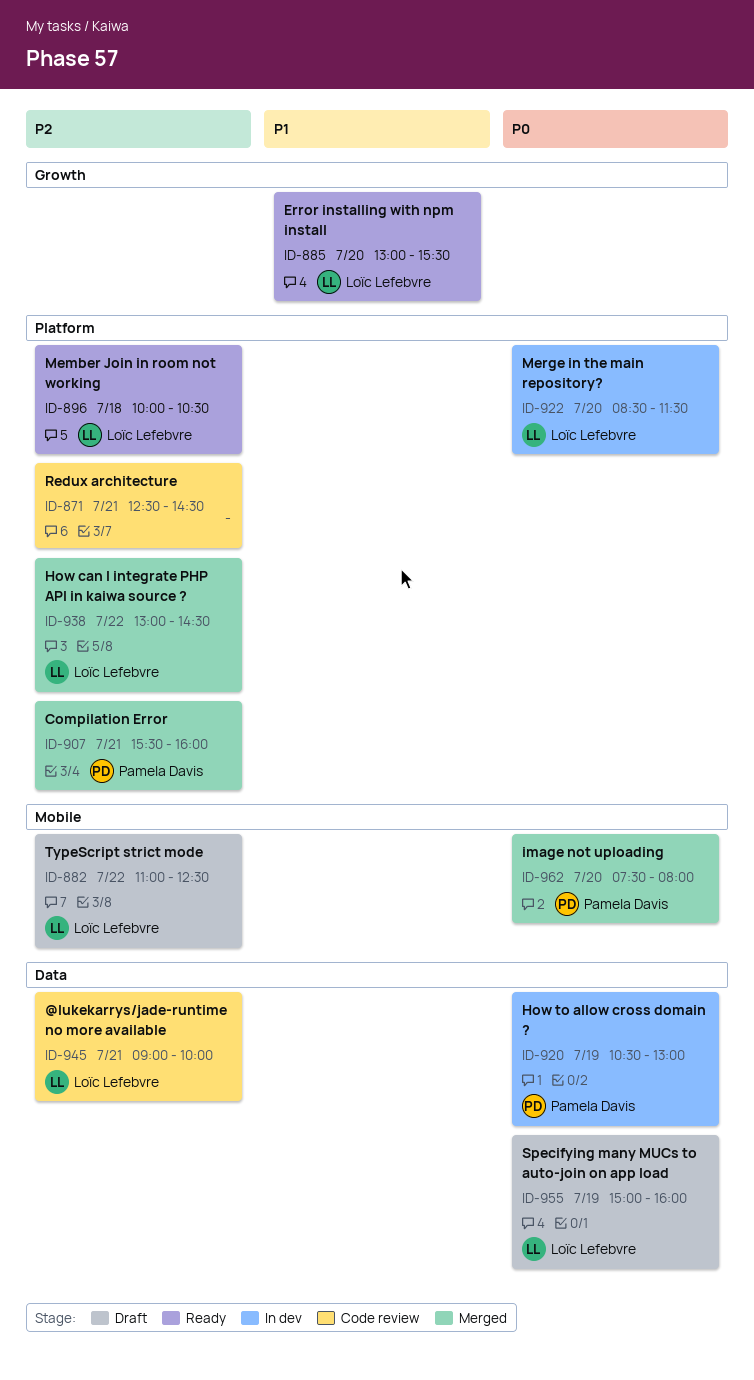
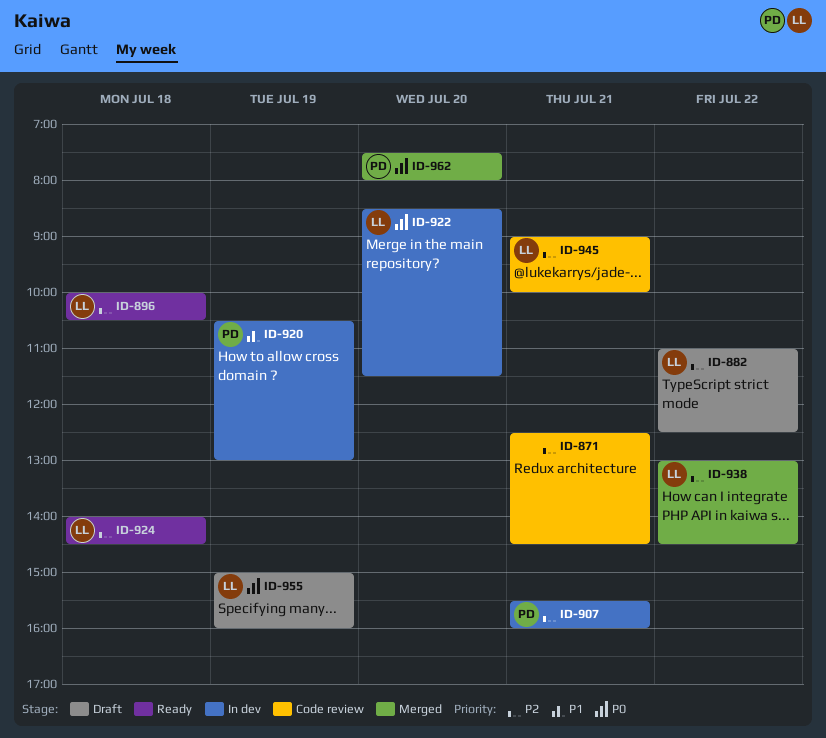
ID-885: present -> none
ID-907, status: Merged -> In dev
ID-920, priority: P0 -> P1
ID-924: none -> present

